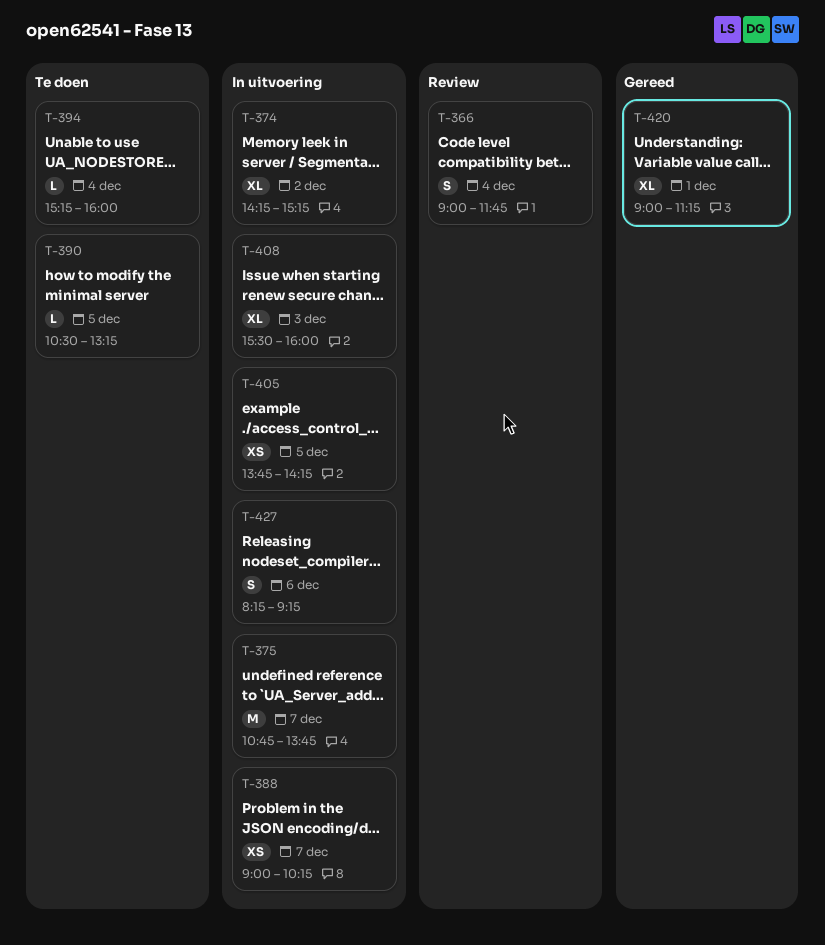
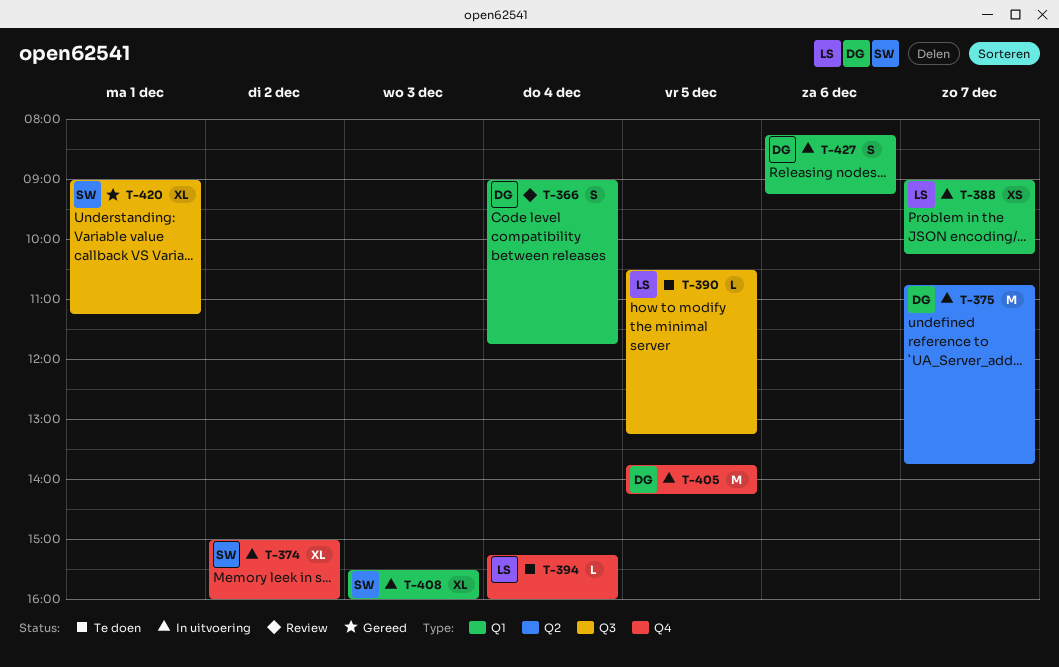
T-374, begins: 14:15 -> 15:00
T-374, ends: 15:15 -> 16:00
T-405, estimate: XS -> M

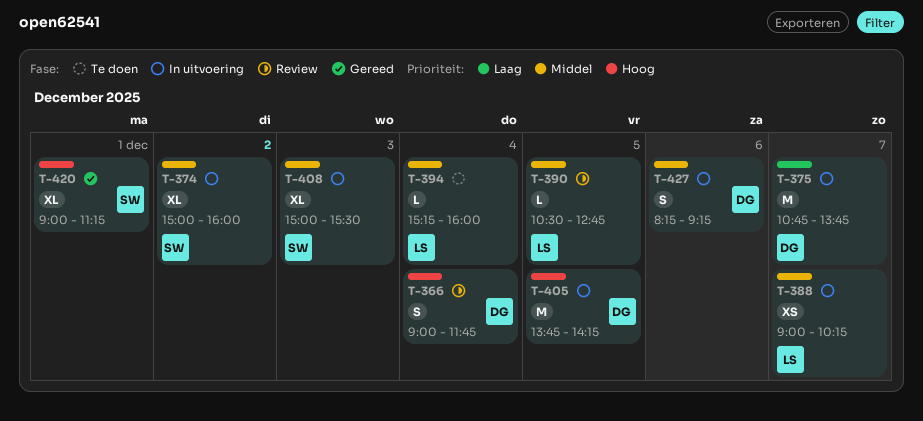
T-390, status: Te doen -> Review
T-390, ends: 13:15 -> 12:45
T-408, begins: 15:30 -> 15:00
T-408, ends: 16:00 -> 15:30

